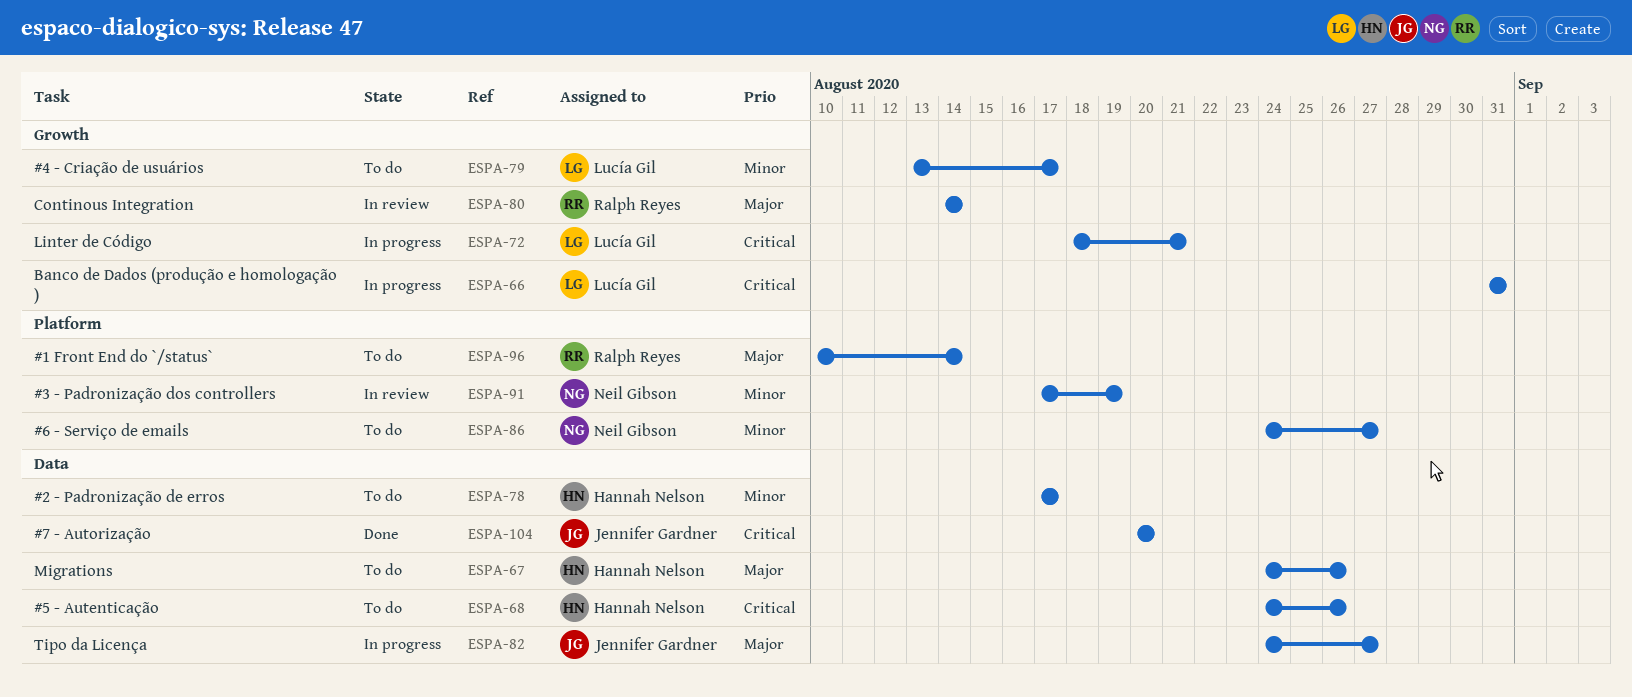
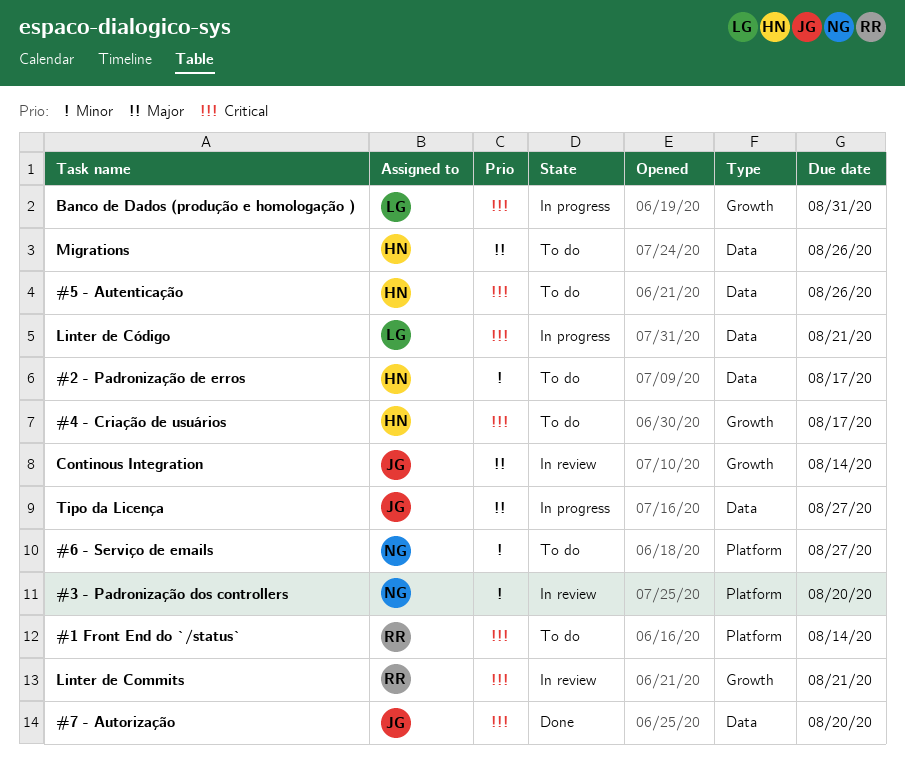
#1 Front End do `/status`, priority: Major -> Critical
#3 - Padronização dos controllers, due: Aug 19 -> Aug 20
#4 - Criação de usuários, owner: Lucía Gil -> Hannah Nelson
#4 - Criação de usuários, priority: Minor -> Critical
Continous Integration, owner: Ralph Reyes -> Jennifer Gardner
Linter de Commits: none -> present
Linter de Código, label: Growth -> Data

